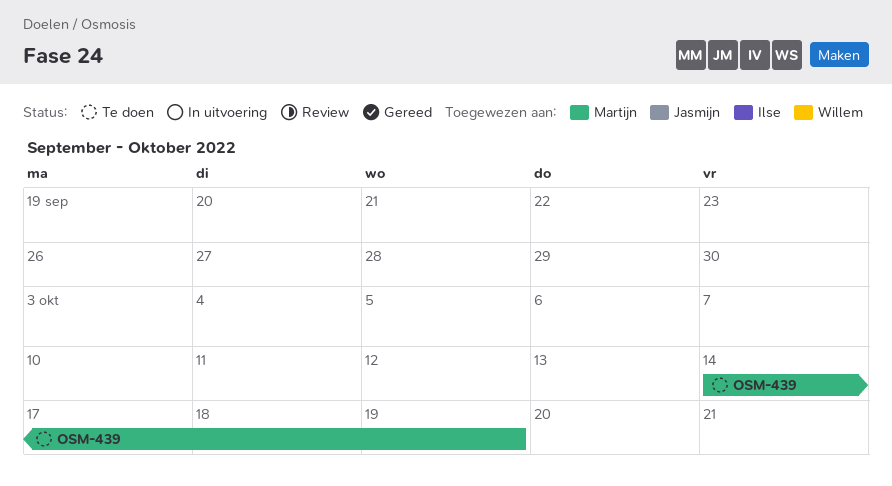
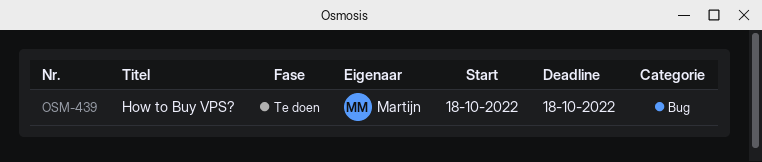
OSM-439, start: Oct 14 -> Oct 18
OSM-439, due: Oct 19 -> Oct 18

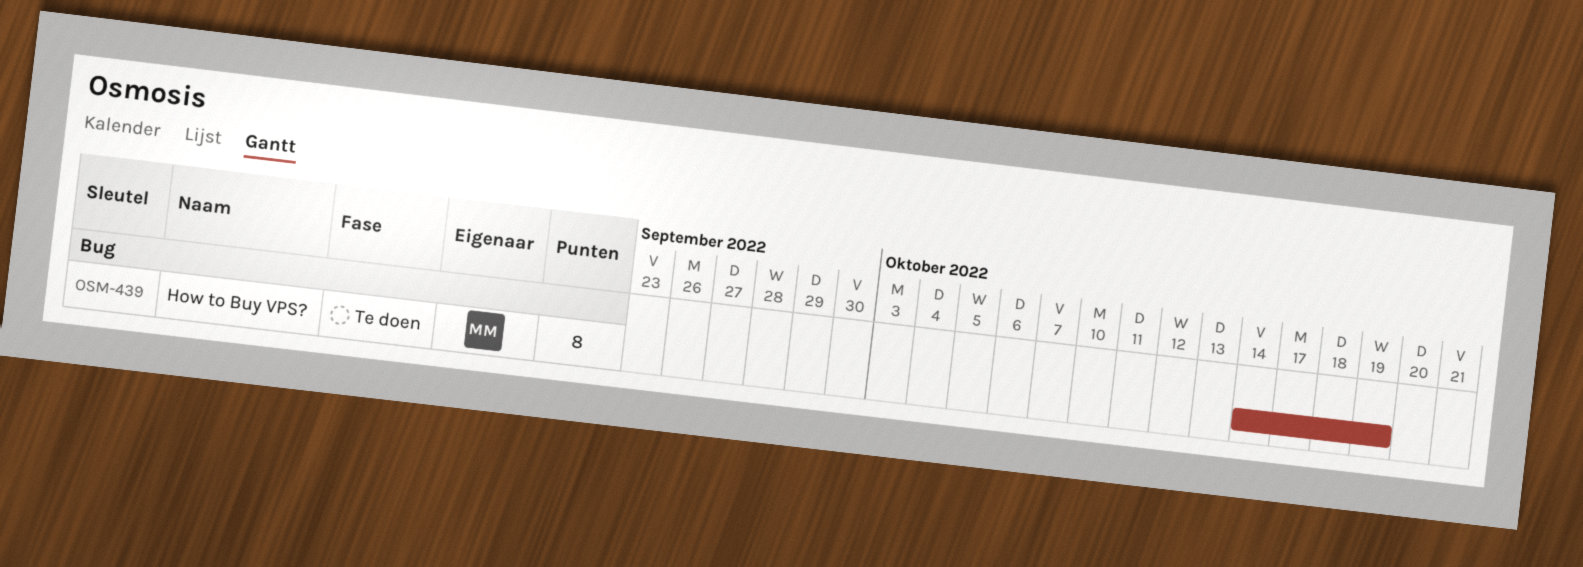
OSM-439, start: Oct 18 -> Oct 14
OSM-439, due: Oct 18 -> Oct 19

